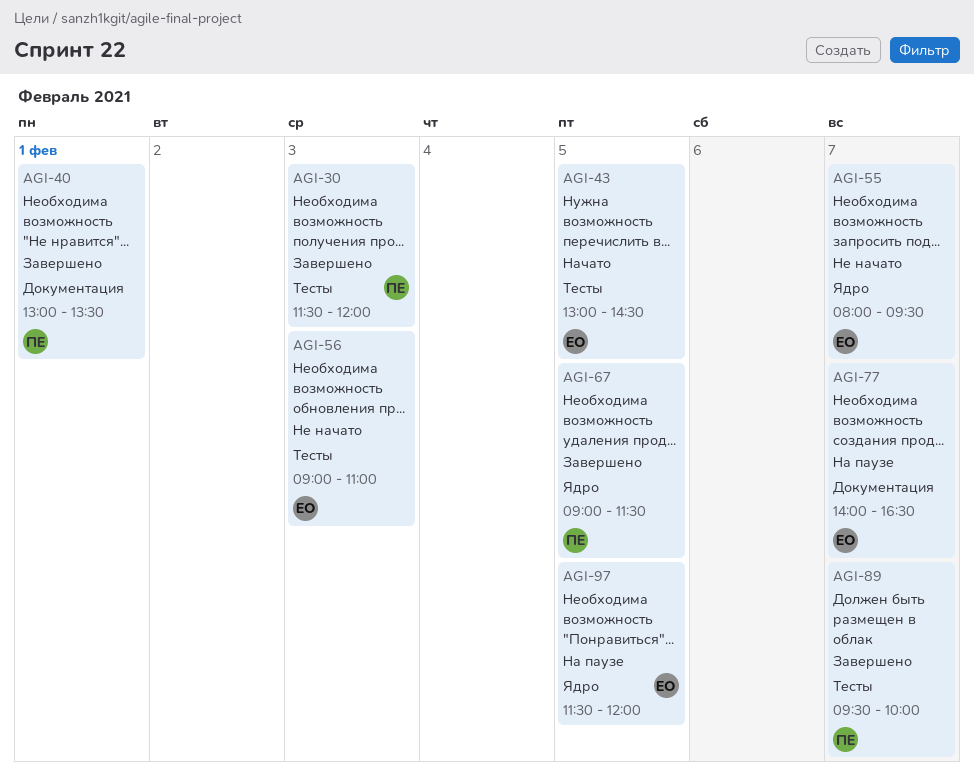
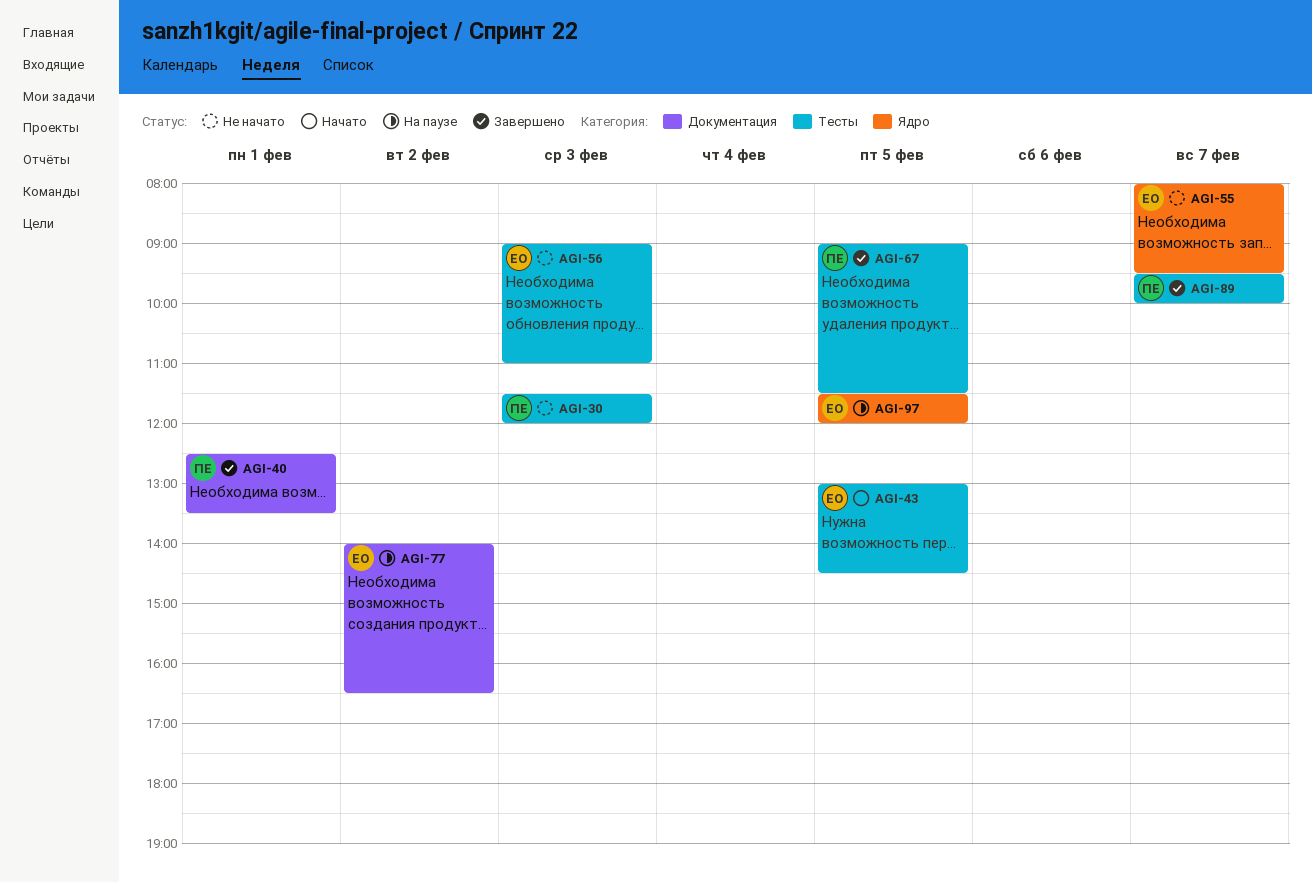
AGI-30, status: Завершено -> Не начато
AGI-40, begins: 13:00 -> 12:30
AGI-67, label: Ядро -> Тесты
AGI-77, day: Feb 7 -> Feb 2

